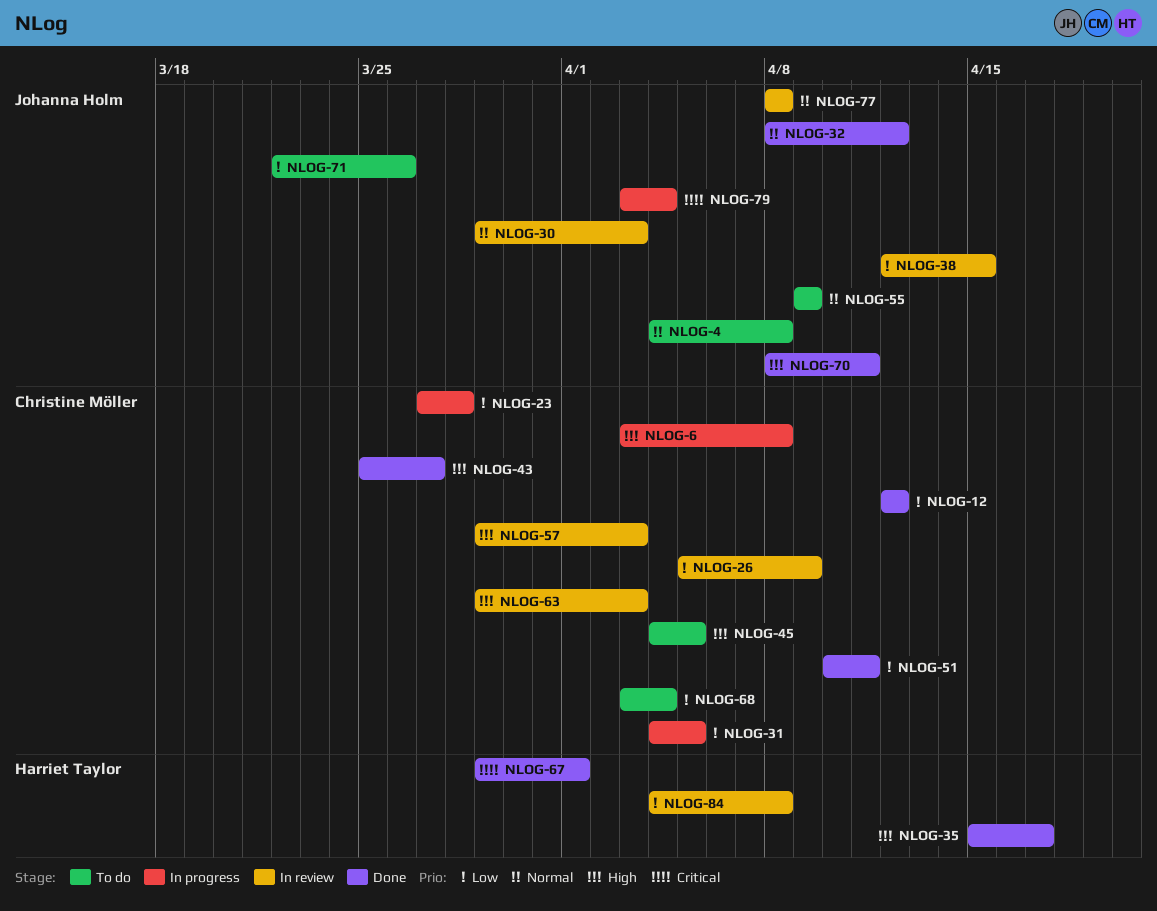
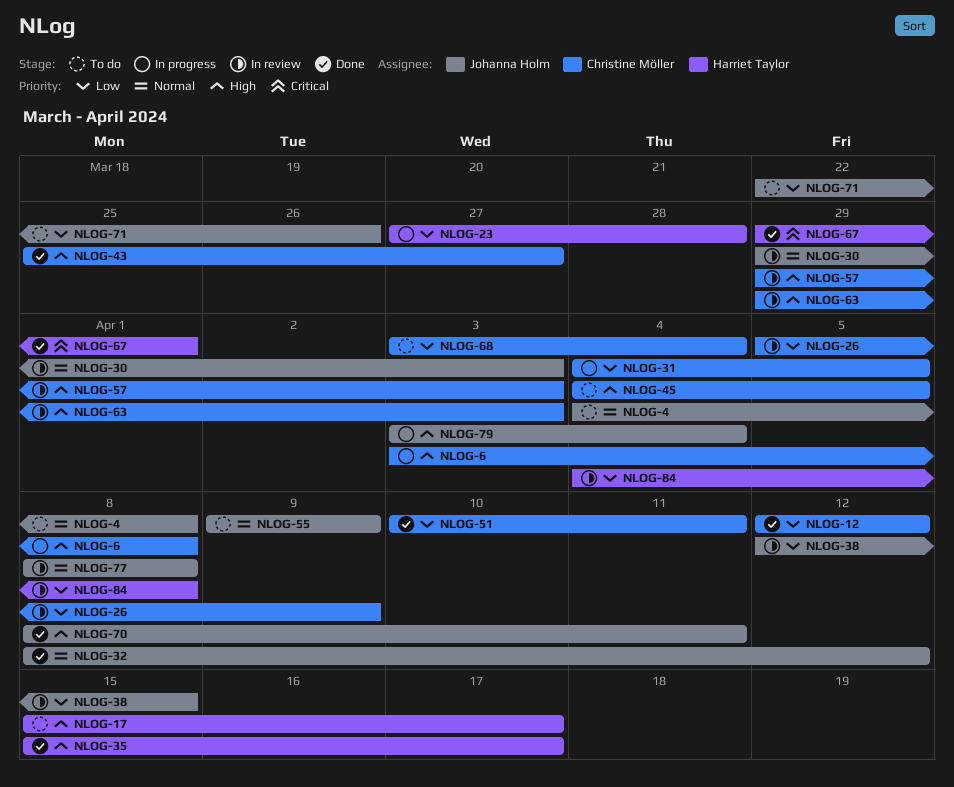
NLOG-17: none -> present
NLOG-23, owner: Christine Möller -> Harriet Taylor
NLOG-79, priority: Critical -> High

